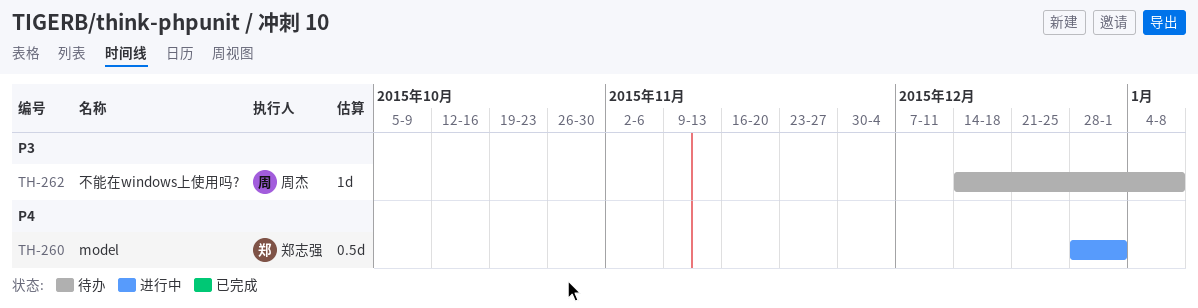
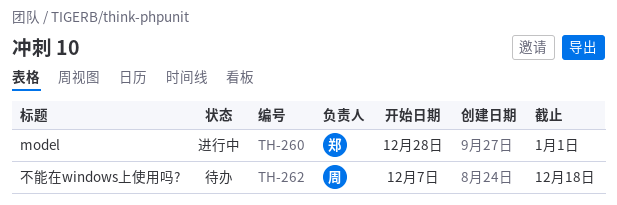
TH-262, start: Dec 14 -> Dec 7
TH-262, due: Jan 8 -> Dec 18

